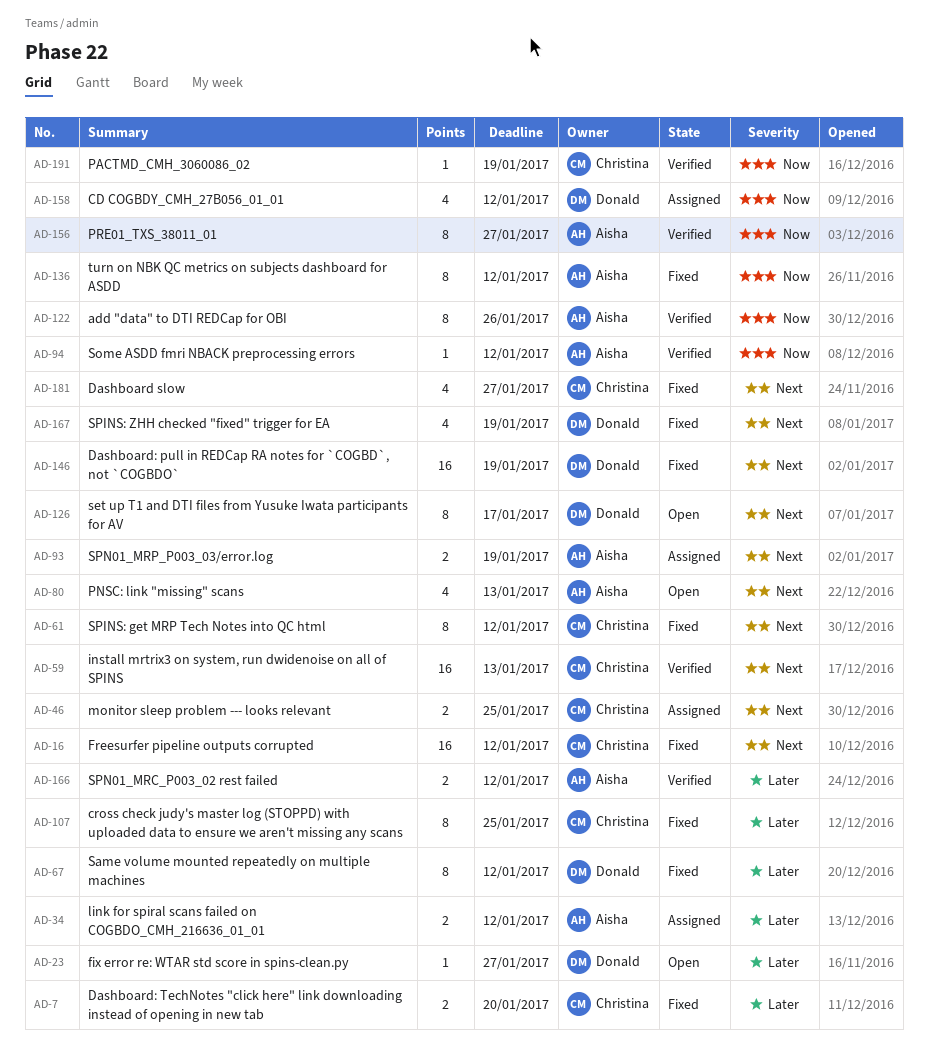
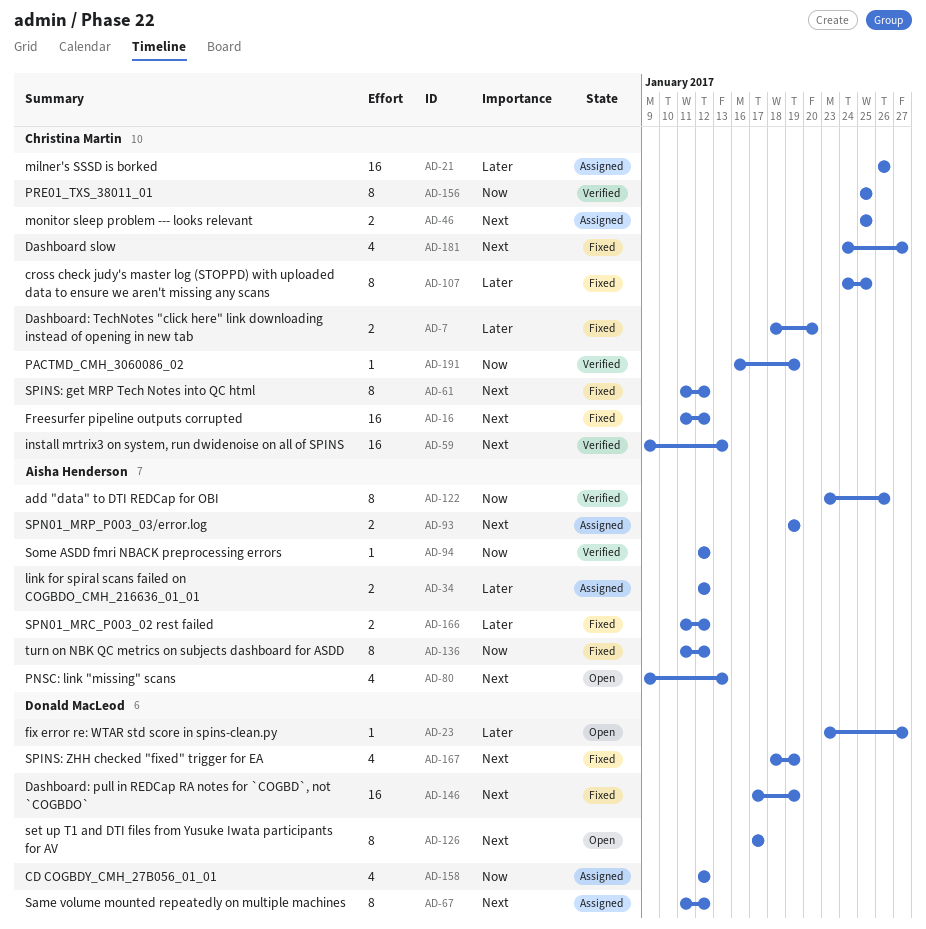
AD-21: none -> present
AD-67, status: Fixed -> Assigned
AD-67, priority: Later -> Next
AD-156, owner: Aisha Henderson -> Christina Martin
AD-156, due: Jan 27 -> Jan 25
AD-166, status: Verified -> Fixed

